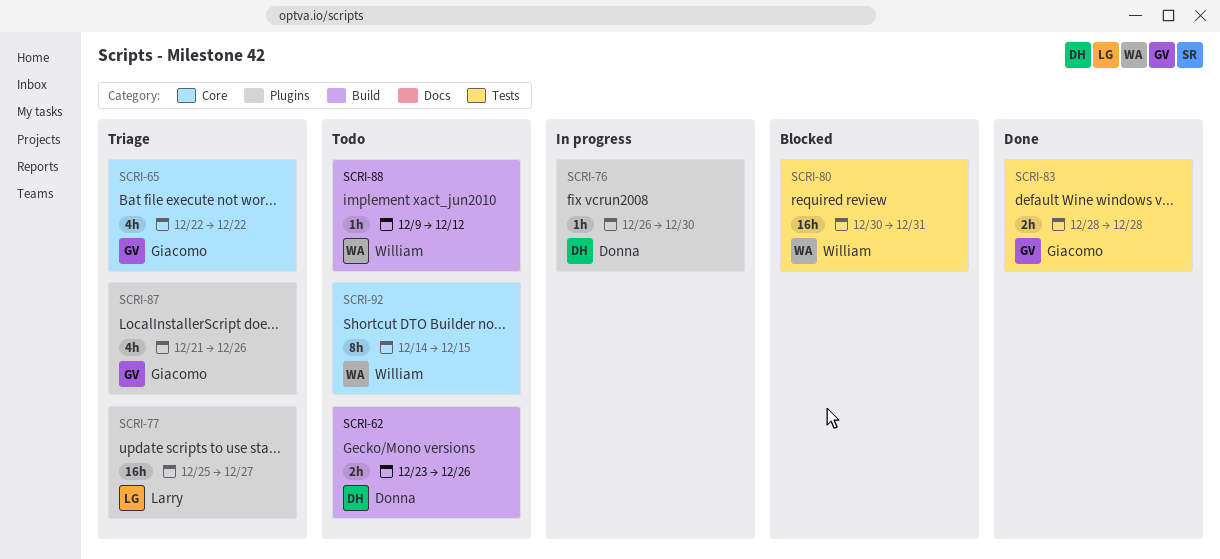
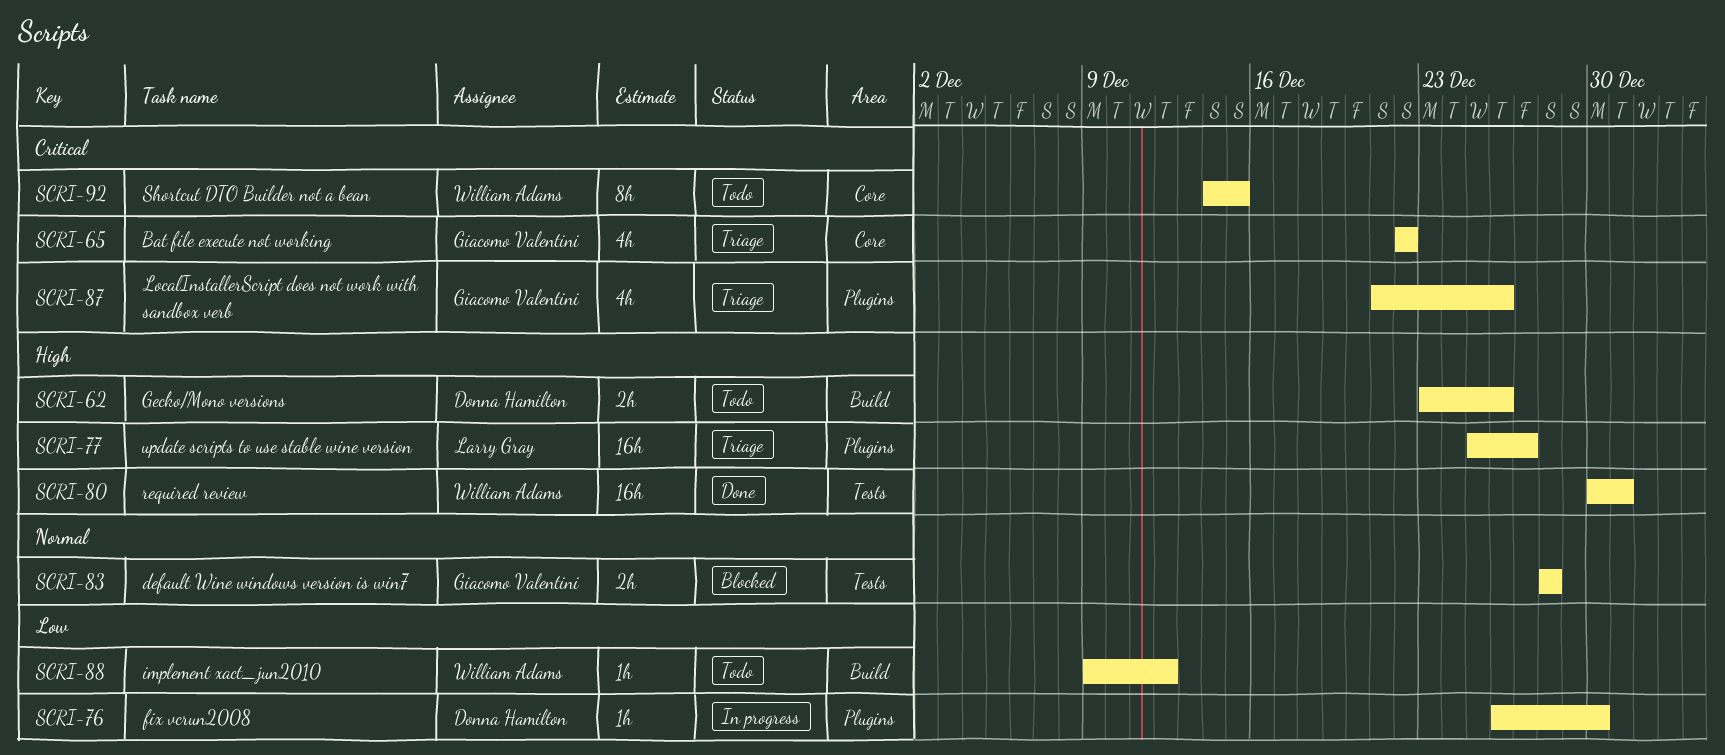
SCRI-80, status: Blocked -> Done
SCRI-83, status: Done -> Blocked

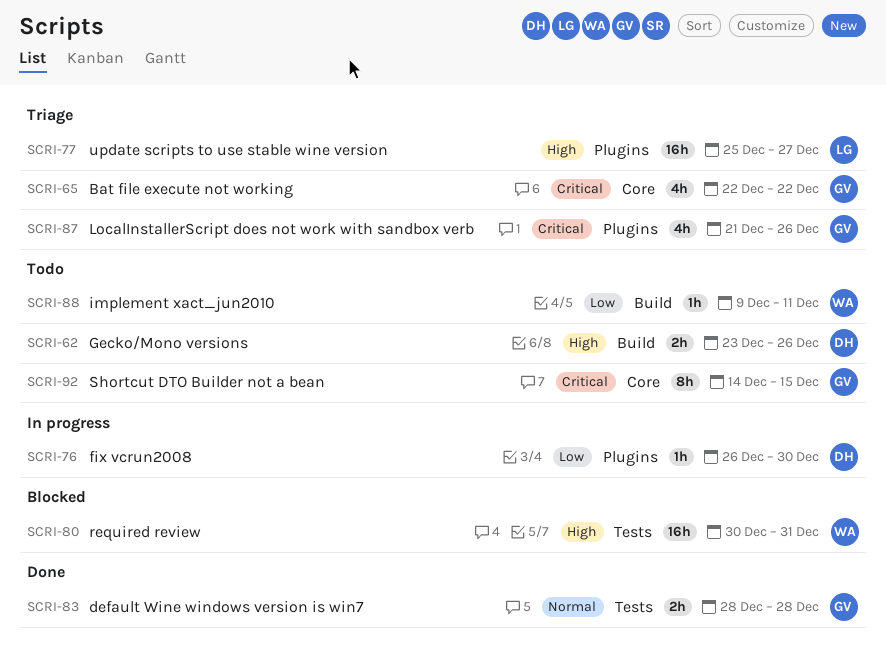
SCRI-80, status: Done -> Blocked
SCRI-83, status: Blocked -> Done
SCRI-88, due: Dec 12 -> Dec 11
SCRI-92, owner: William Adams -> Giacomo Valentini

